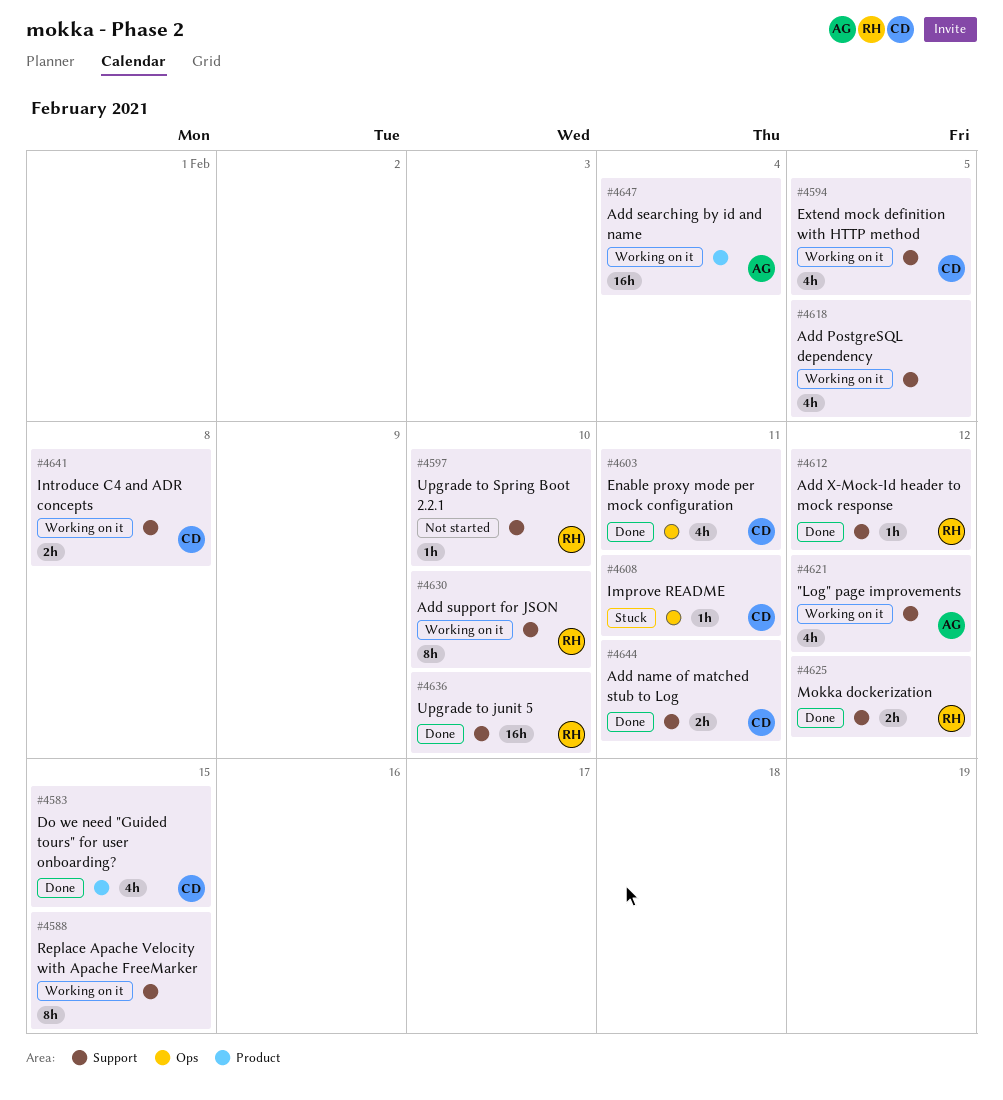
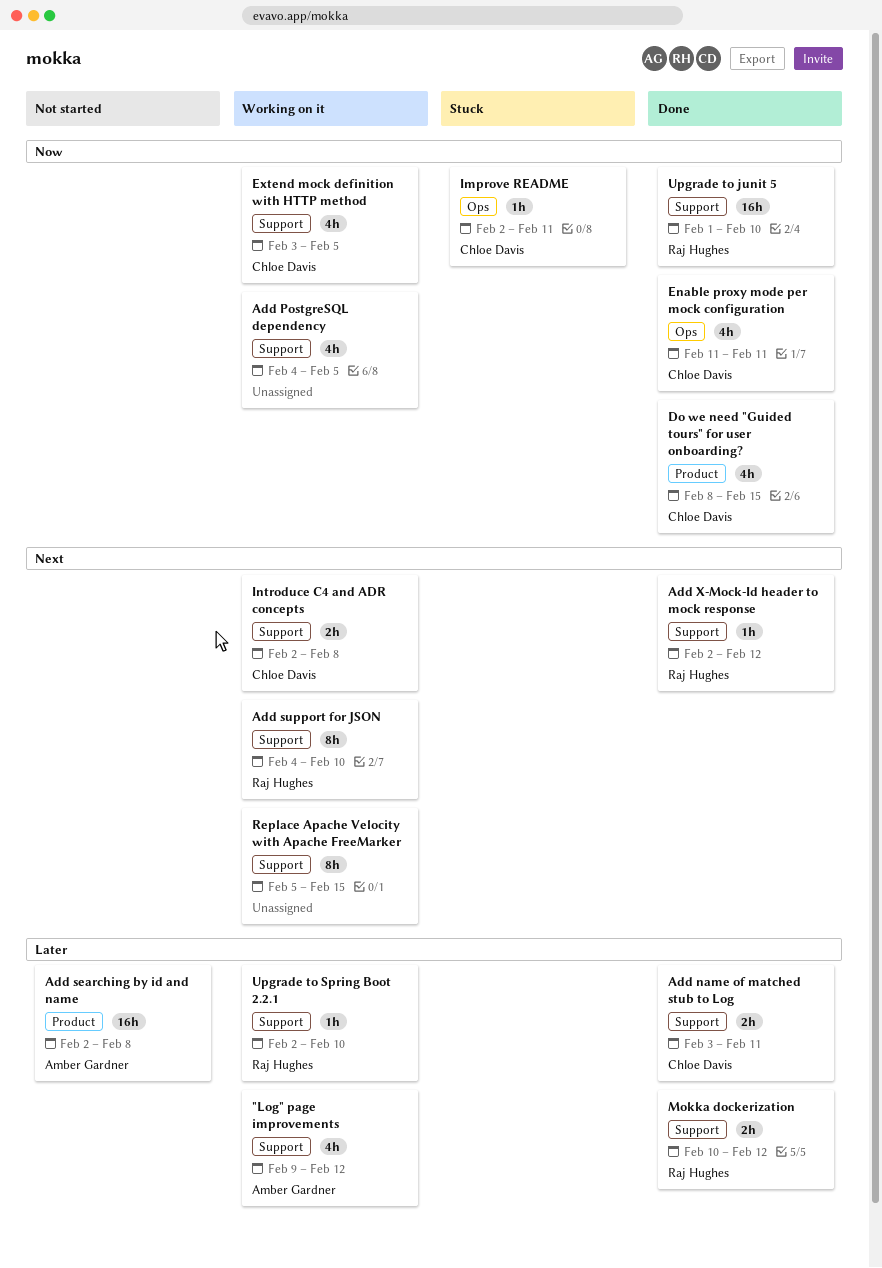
Add searching by id and name, status: Working on it -> Not started
Add searching by id and name, due: Feb 4 -> Feb 8
Upgrade to Spring Boot 2.2.1, status: Not started -> Working on it

